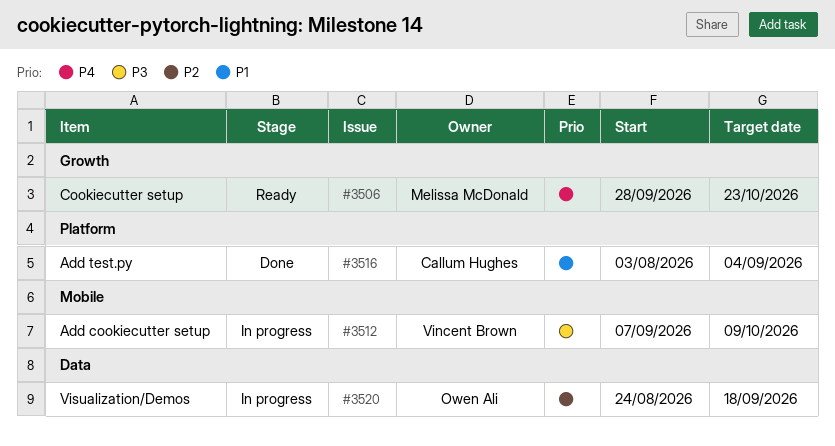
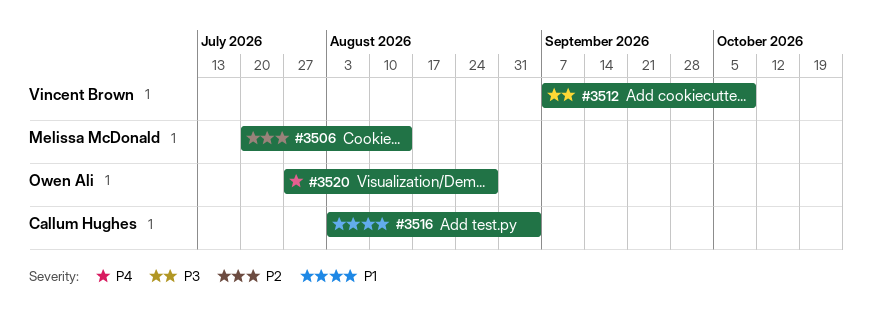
#3506, priority: P4 -> P2
#3506, start: Sep 28 -> Jul 20
#3506, due: Oct 23 -> Aug 14
#3520, priority: P2 -> P4
#3520, start: Aug 24 -> Jul 27
#3520, due: Sep 18 -> Aug 28

